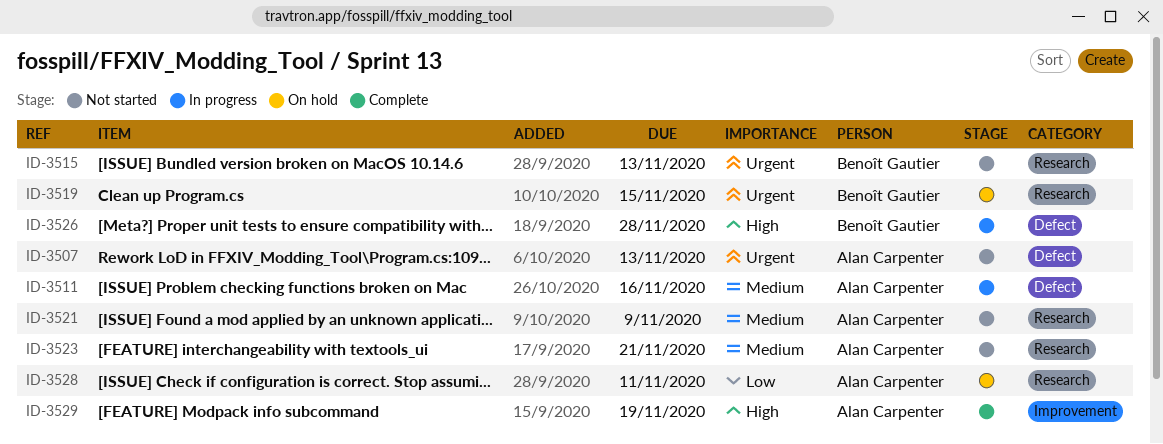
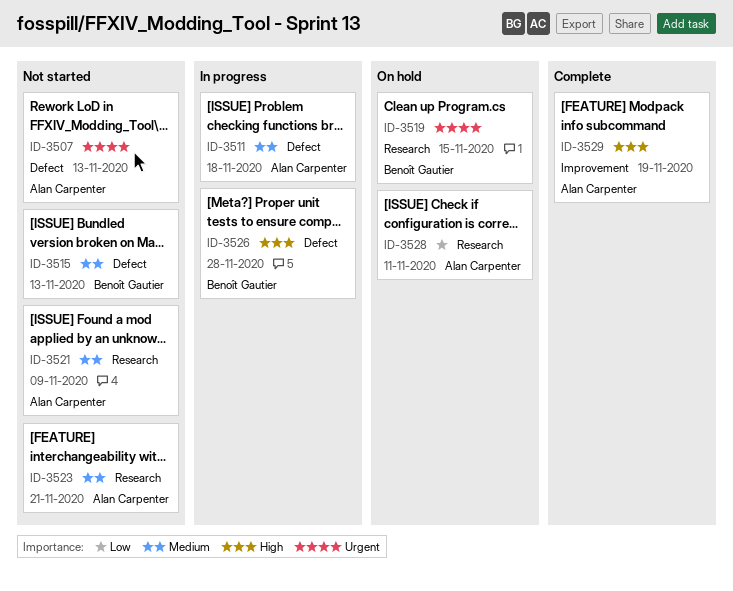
ID-3511, due: Nov 16 -> Nov 18
ID-3515, priority: Urgent -> Medium
ID-3515, label: Research -> Defect

